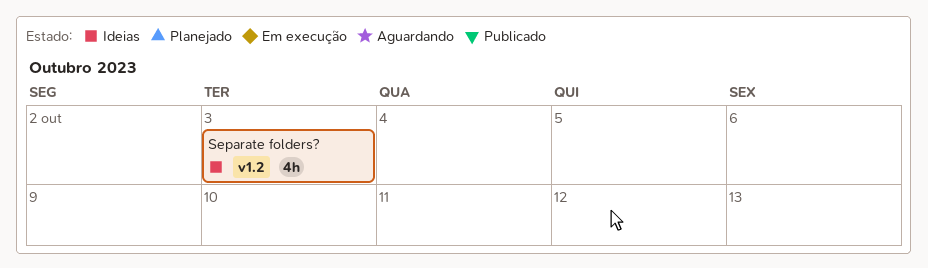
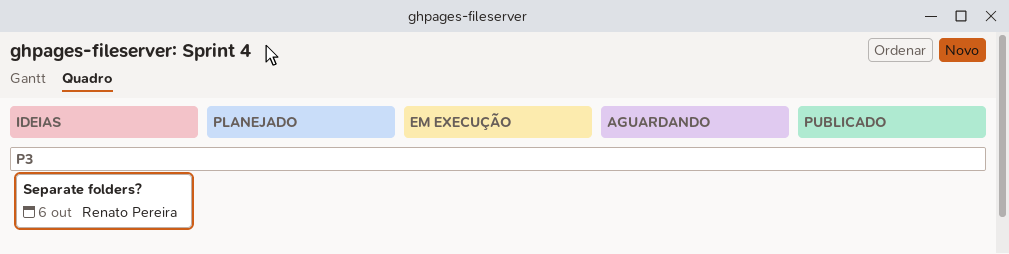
Separate folders?, due: Oct 3 -> Oct 6

